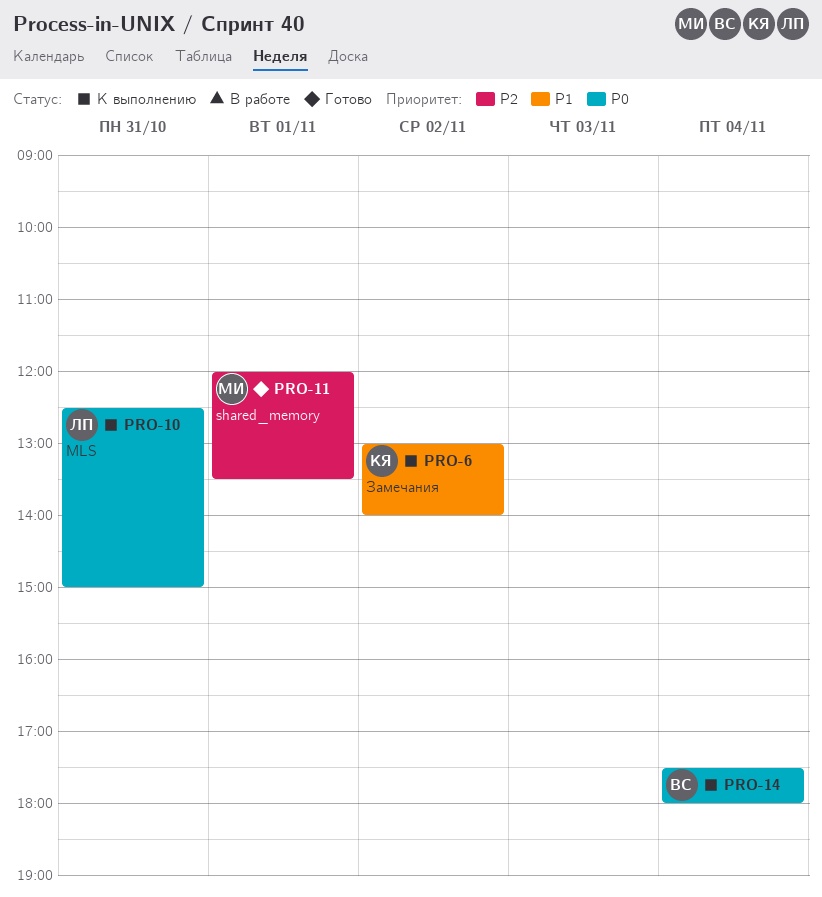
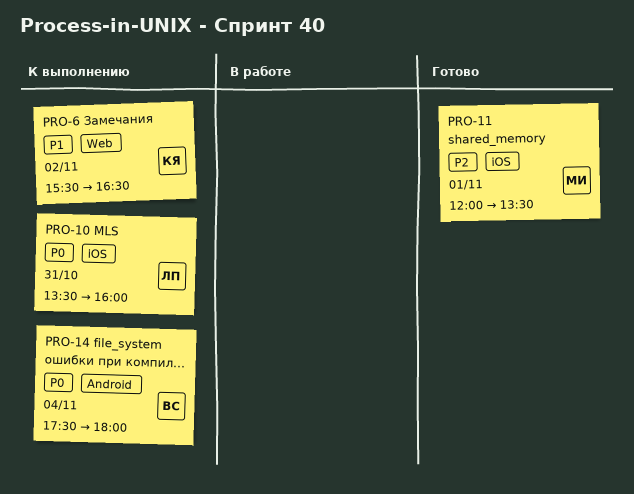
PRO-6, begins: 13:00 -> 15:30
PRO-6, ends: 14:00 -> 16:30
PRO-10, begins: 12:30 -> 13:30
PRO-10, ends: 15:00 -> 16:00

